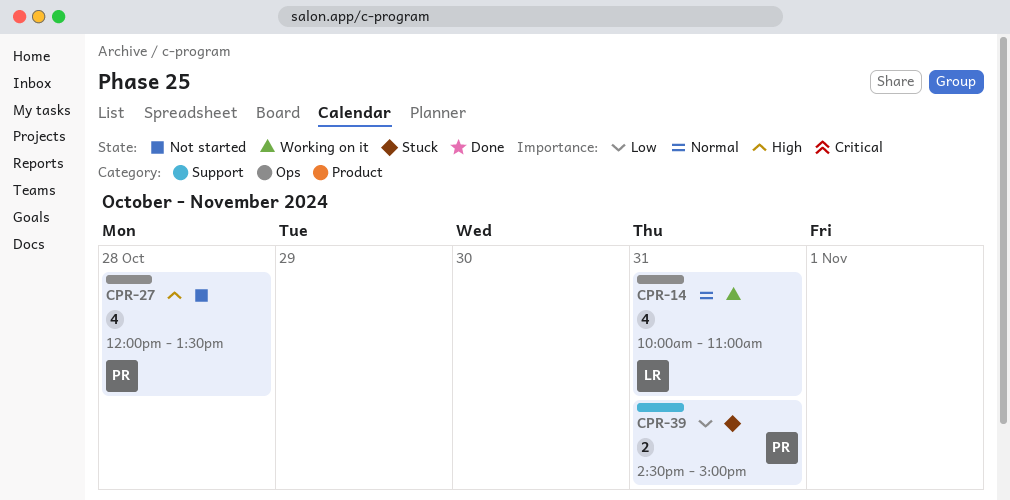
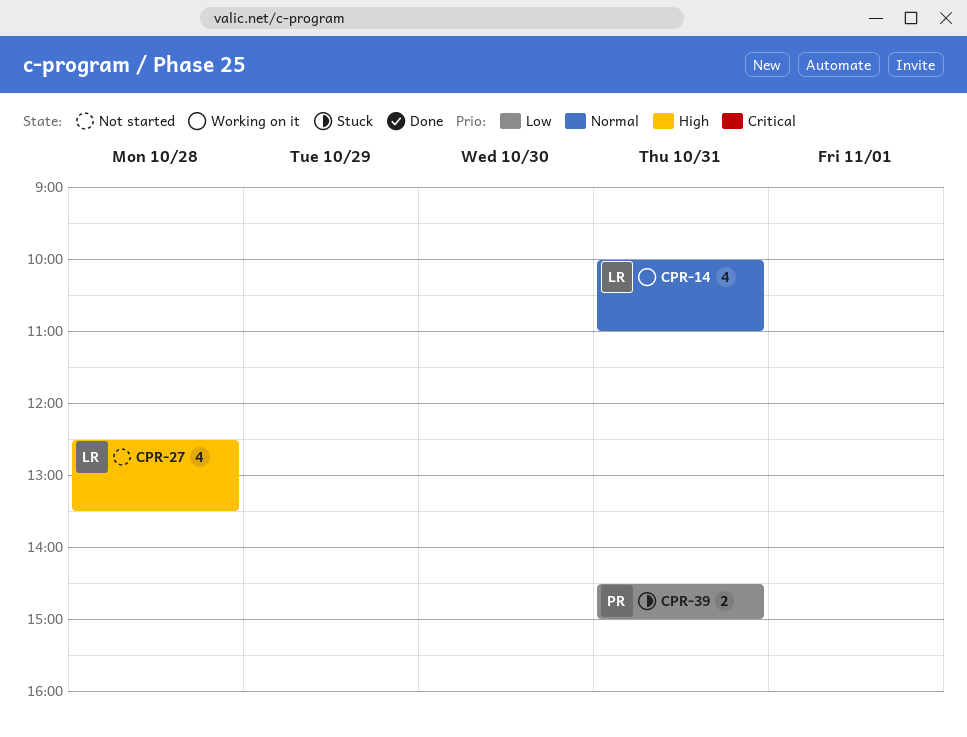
CPR-27, owner: PR -> LR
CPR-27, begins: 12:00 -> 12:30

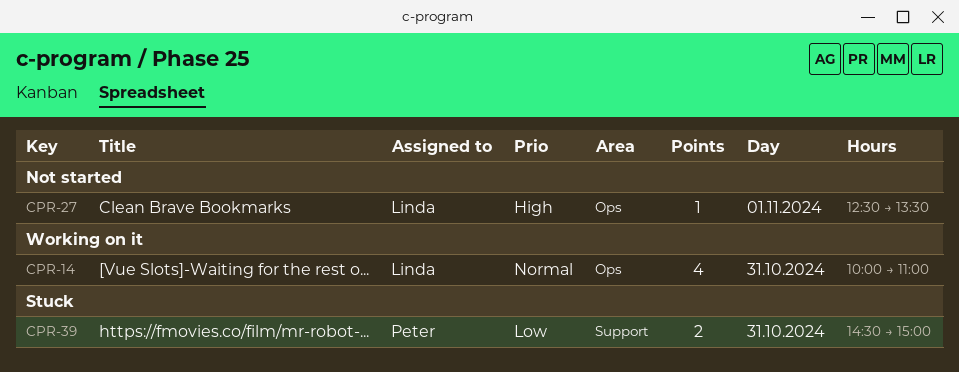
CPR-27, estimate: 4 -> 1
CPR-27, day: Oct 28 -> Nov 1

